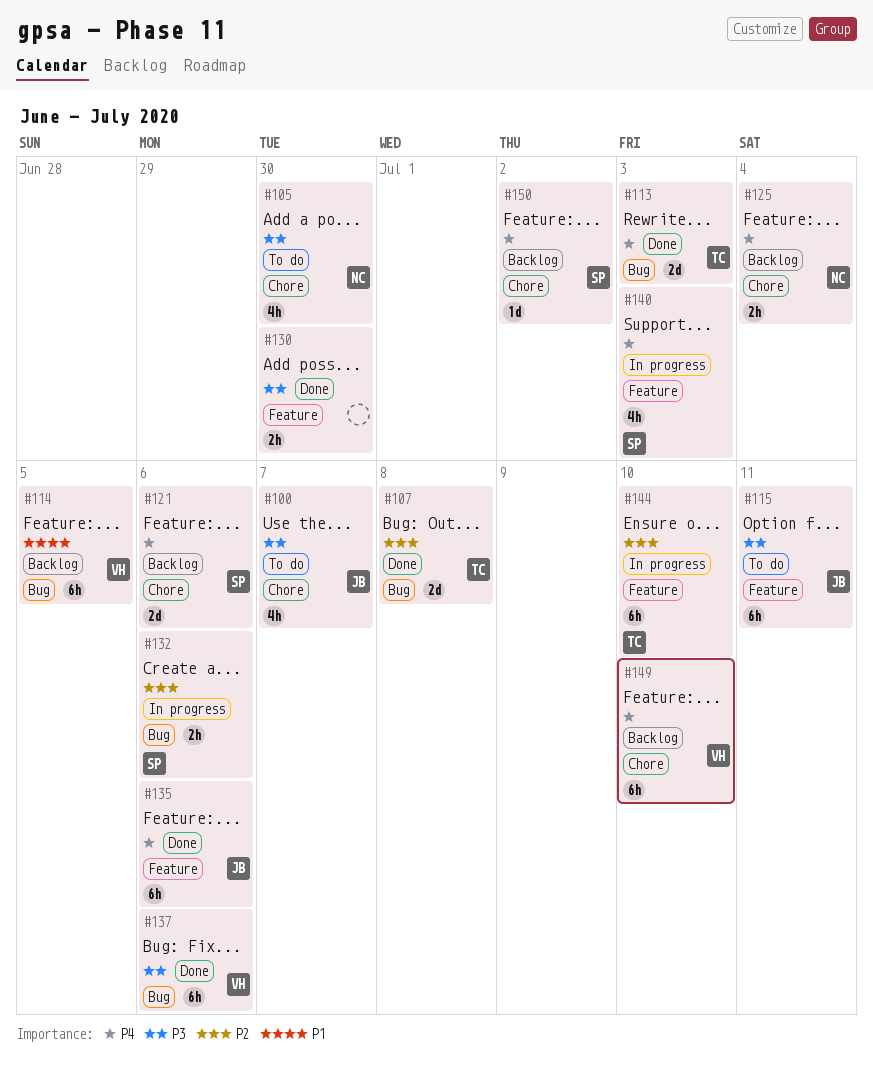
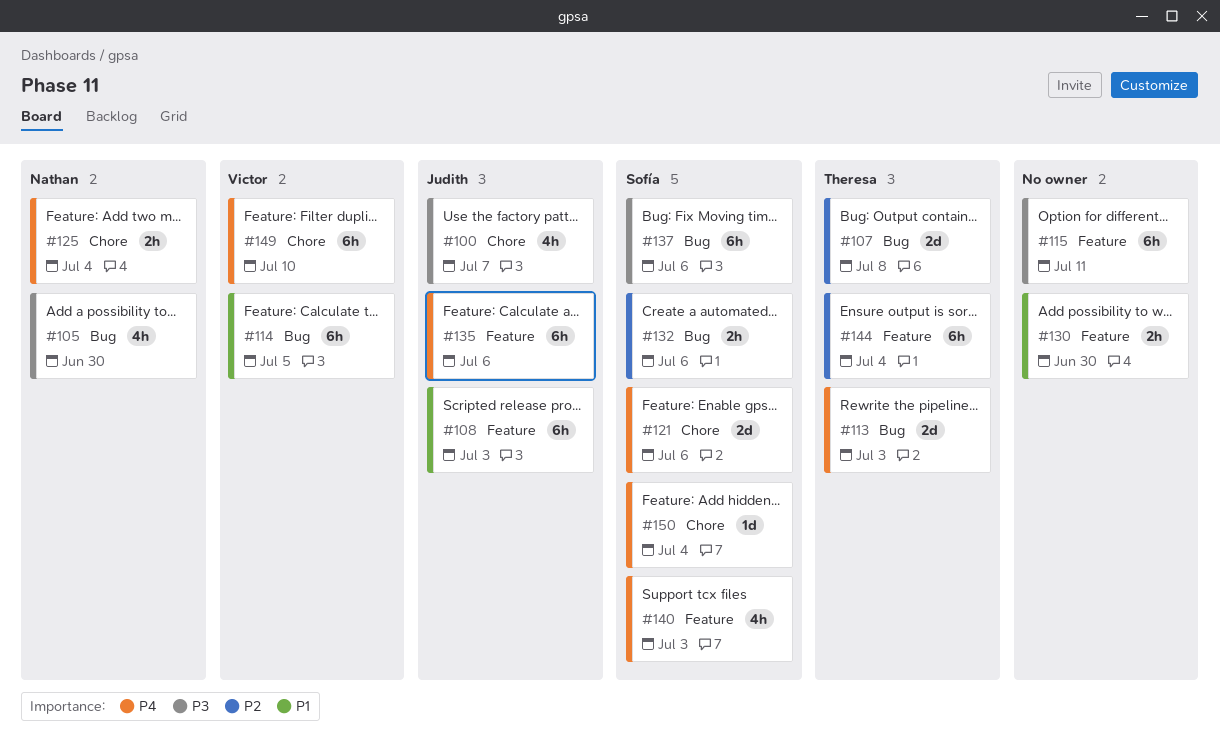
#105, label: Chore -> Bug
#108: none -> present
#115, owner: Judith -> none
#130, priority: P3 -> P1
#137, owner: Victor -> Sofía
#144, due: Jul 10 -> Jul 4
#150, due: Jul 2 -> Jul 4

